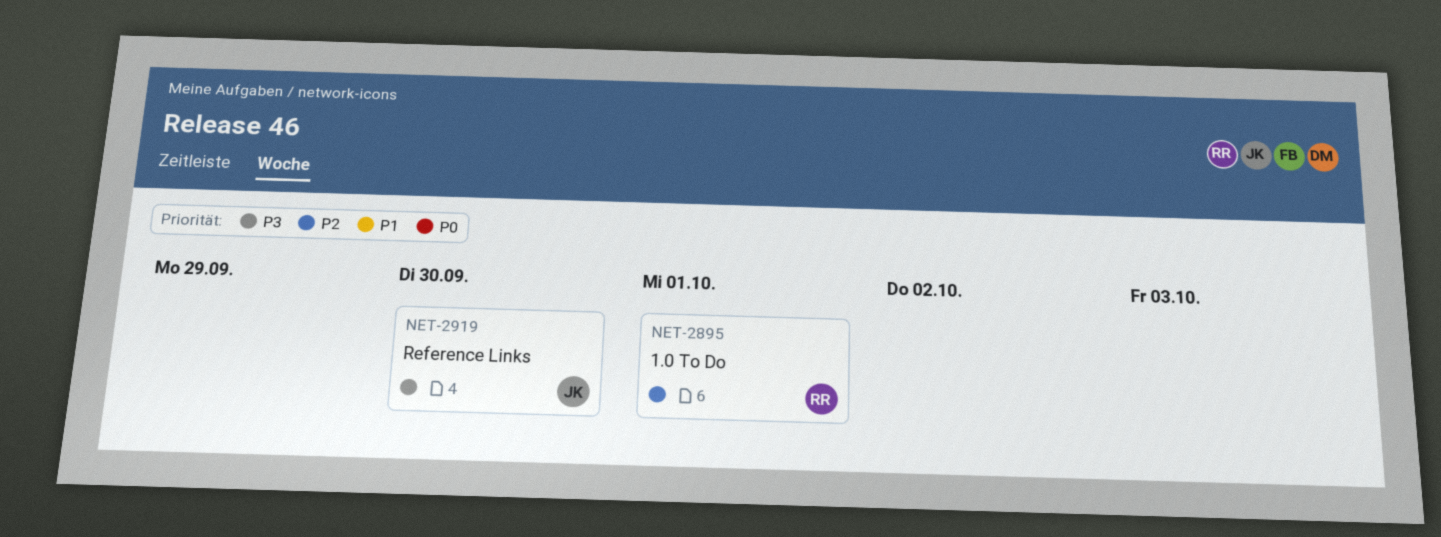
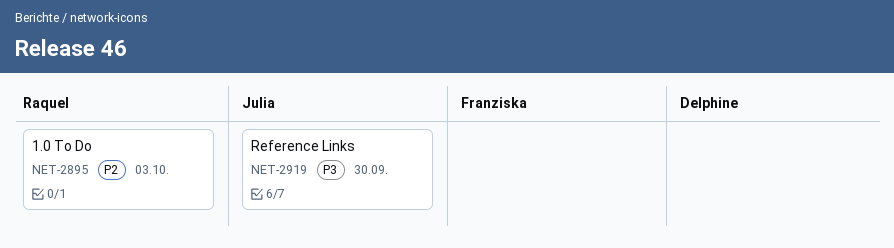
NET-2895, due: Oct 1 -> Oct 3

